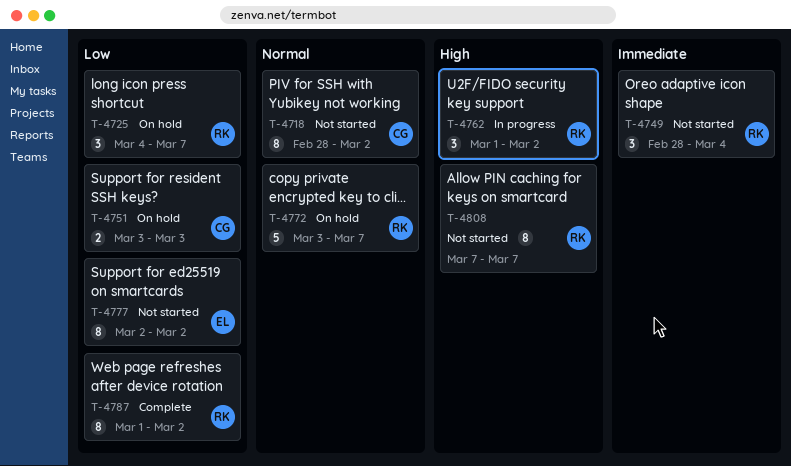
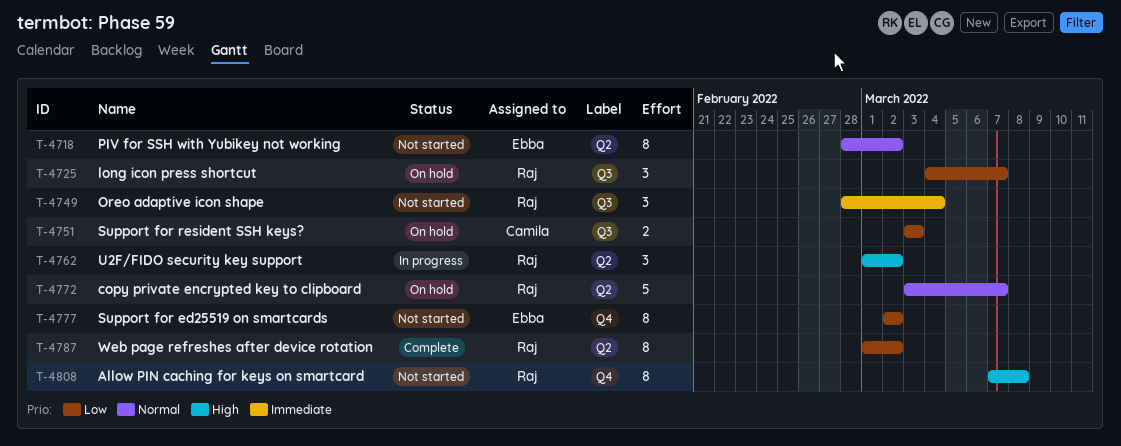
T-4718, owner: Camila -> Ebba
T-4808, due: Mar 7 -> Mar 8

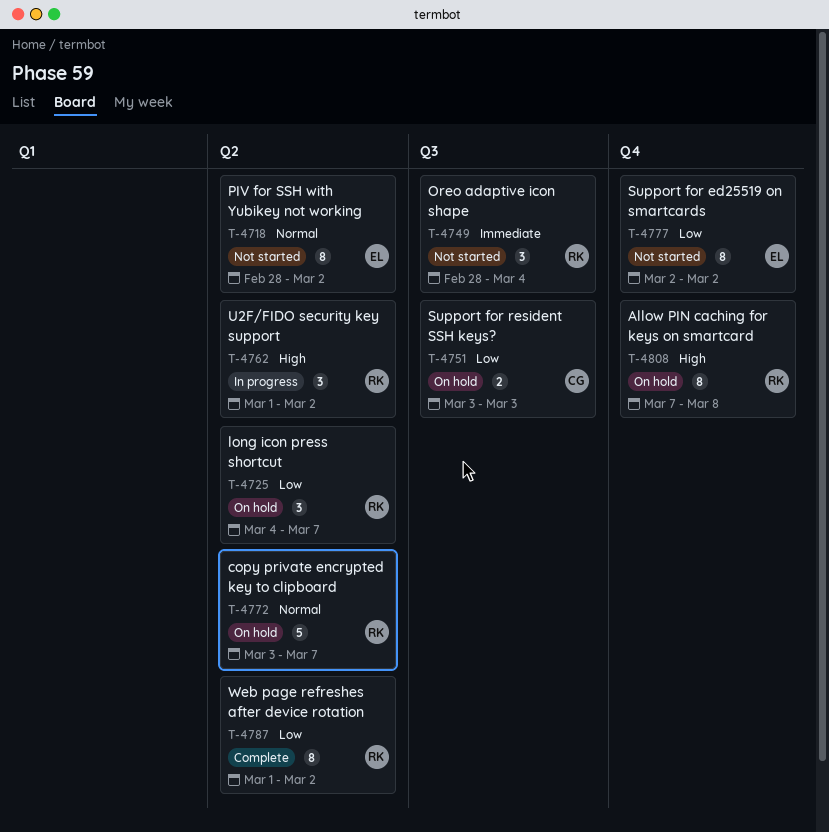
T-4725, label: Q3 -> Q2
T-4808, status: Not started -> On hold

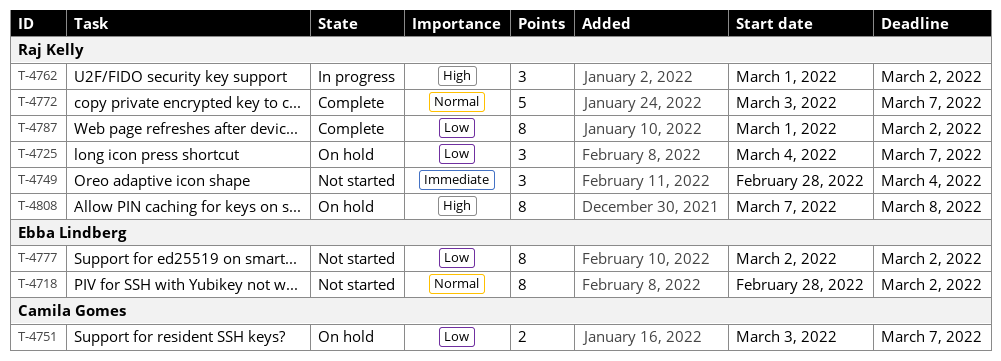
T-4751, due: Mar 3 -> Mar 7
T-4772, status: On hold -> Complete

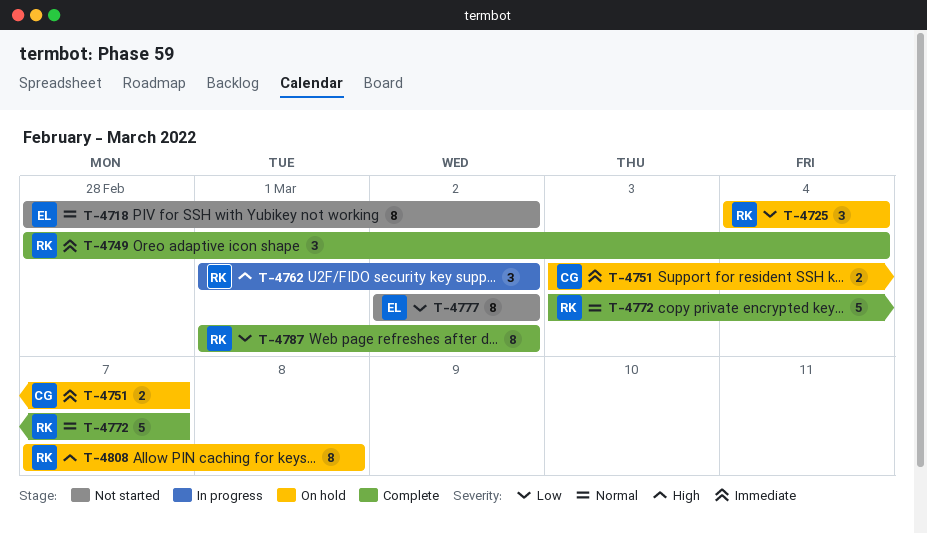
T-4725, due: Mar 7 -> Mar 4
T-4749, status: Not started -> Complete
T-4751, priority: Low -> Immediate

